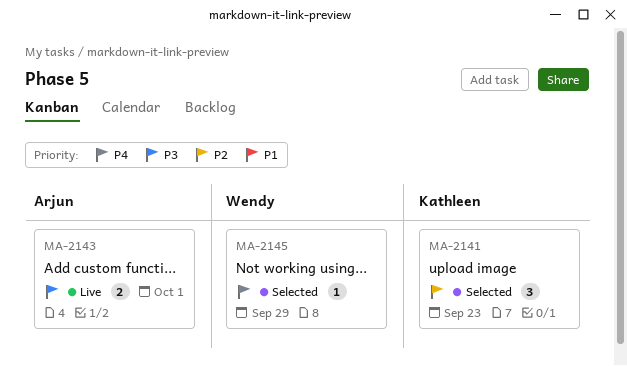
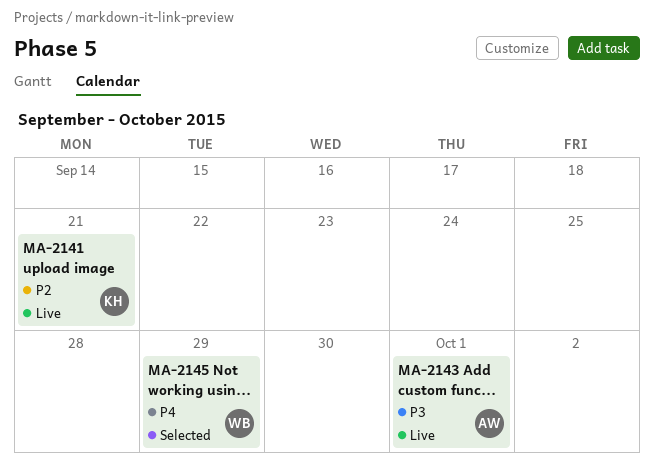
MA-2141, status: Selected -> Live
MA-2141, due: Sep 23 -> Sep 21

